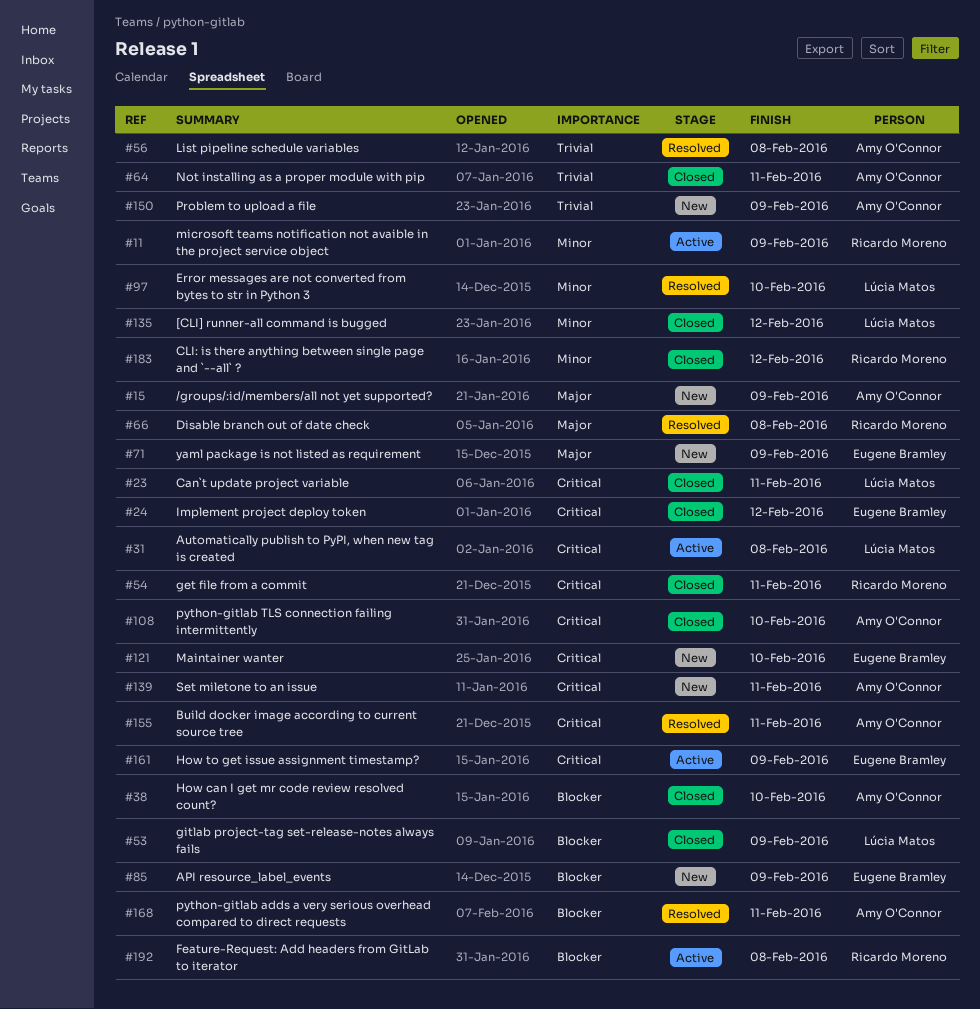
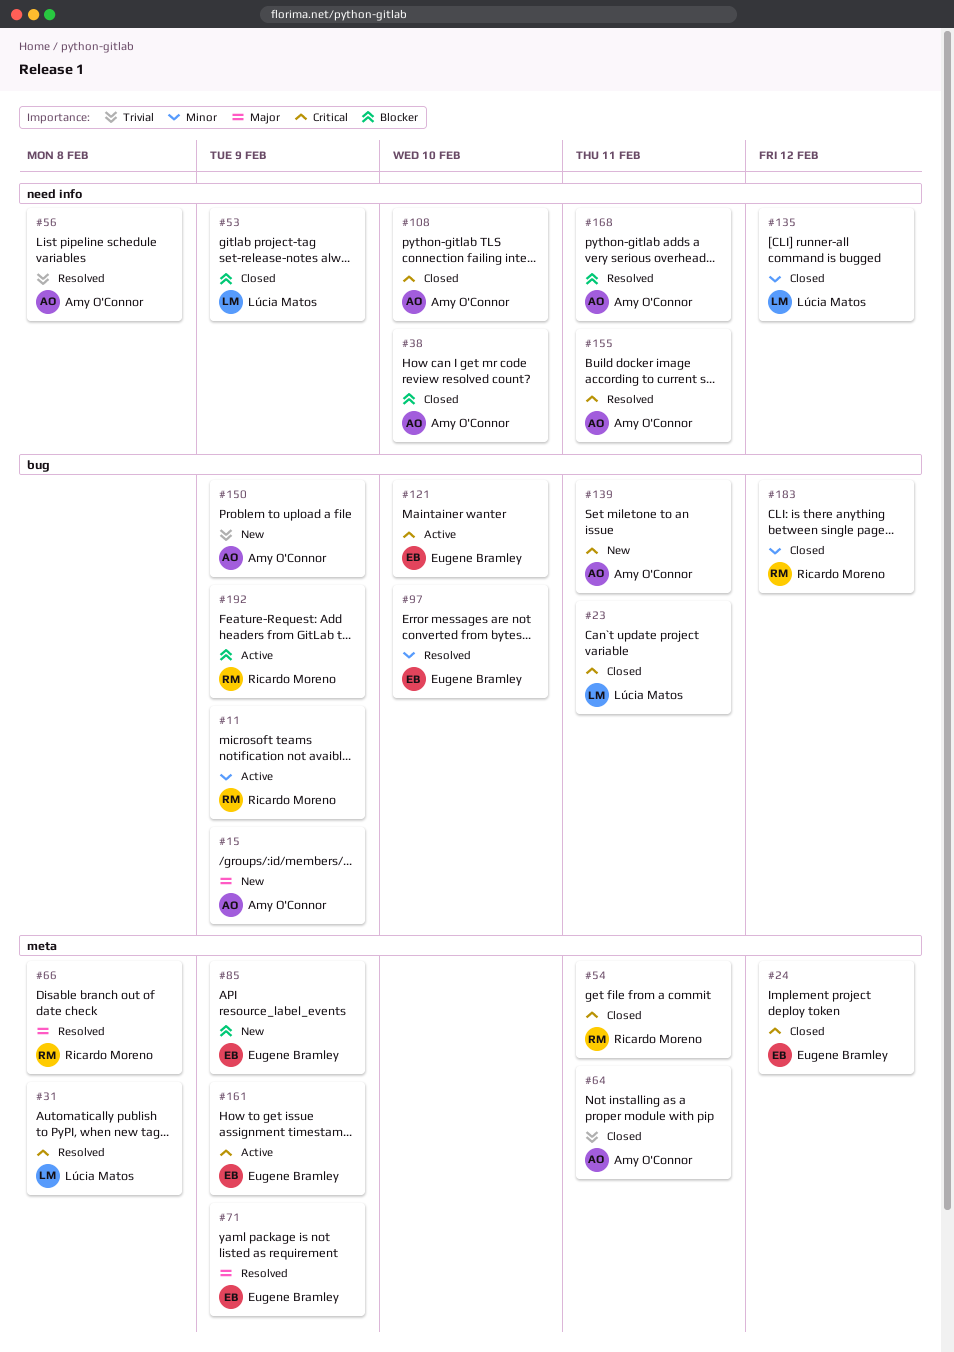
#31, status: Active -> Resolved
#71, status: New -> Resolved
#97, owner: Lúcia Matos -> Eugene Bramley
#121, status: New -> Active
#192, due: Feb 8 -> Feb 9

